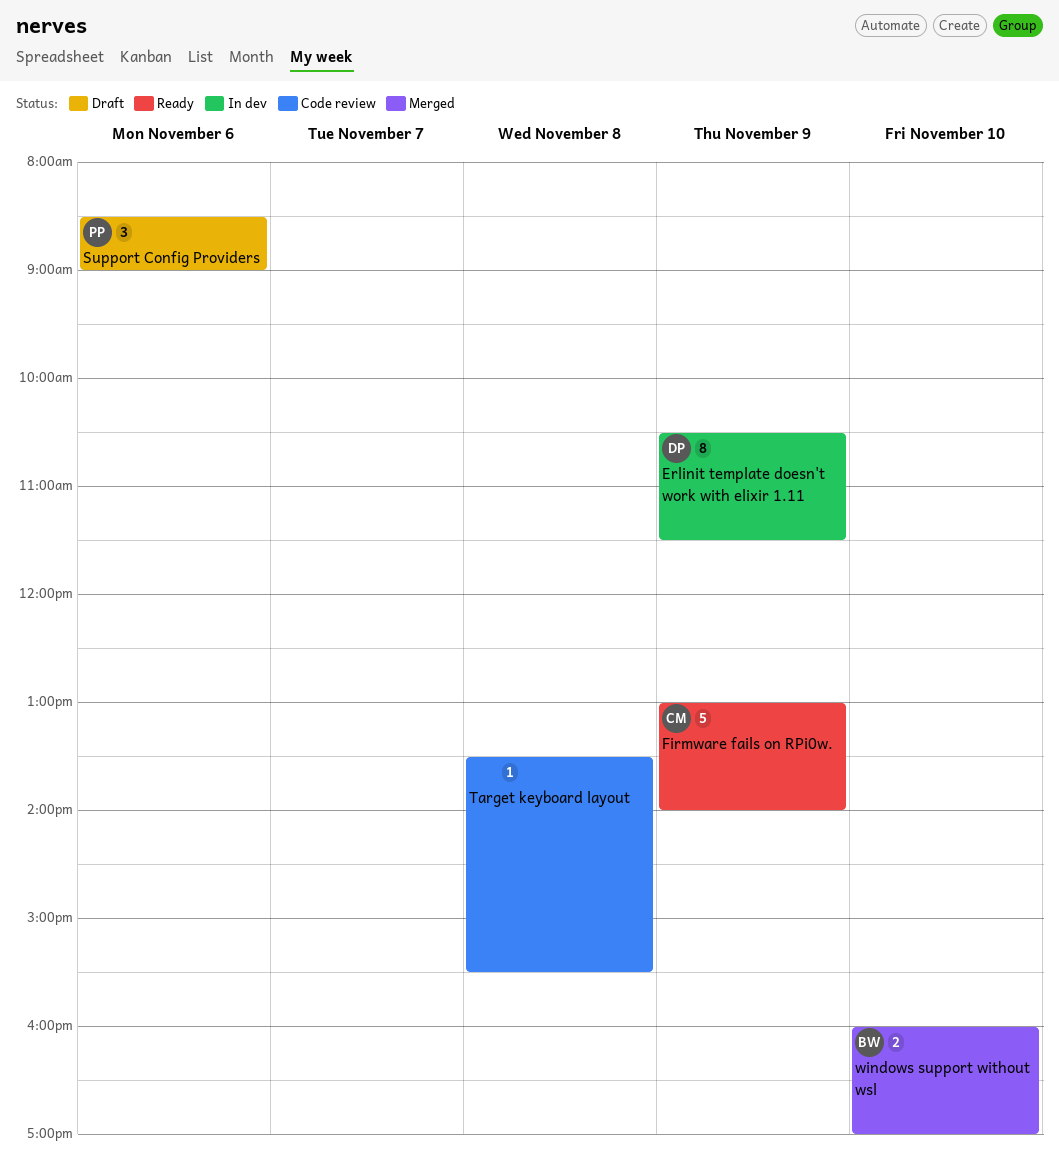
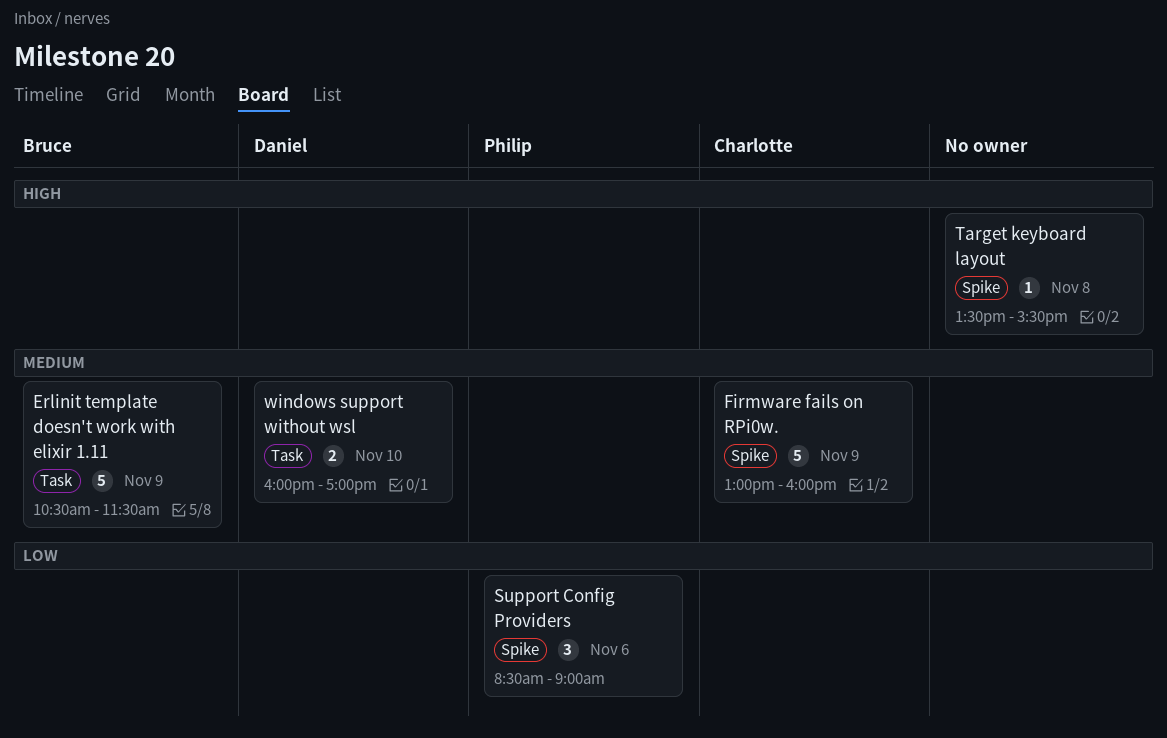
Erlinit template doesn't work with elixir 1.11, owner: Daniel -> Bruce
Erlinit template doesn't work with elixir 1.11, estimate: 8 -> 5
Firmware fails on RPi0w., ends: 14:00 -> 16:00
windows support without wsl, owner: Bruce -> Daniel

